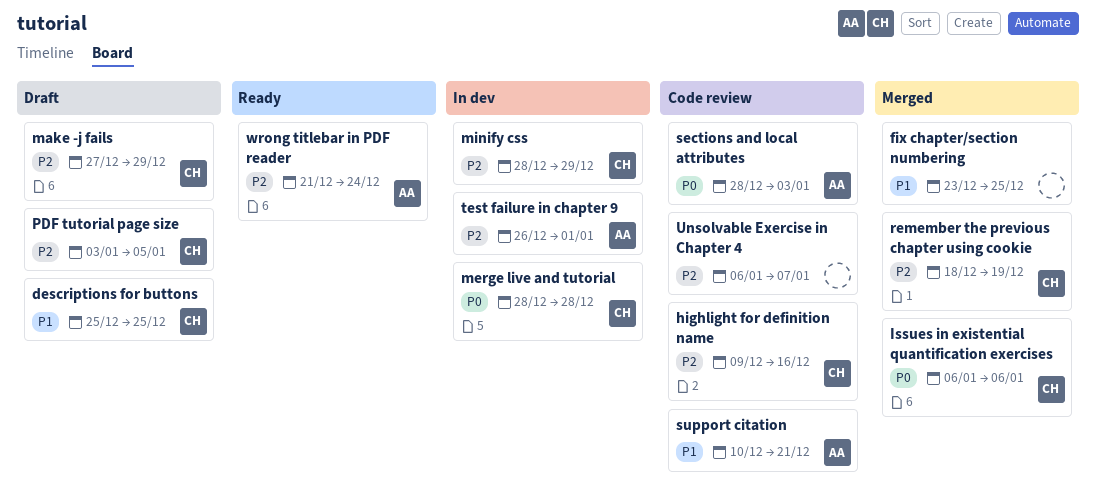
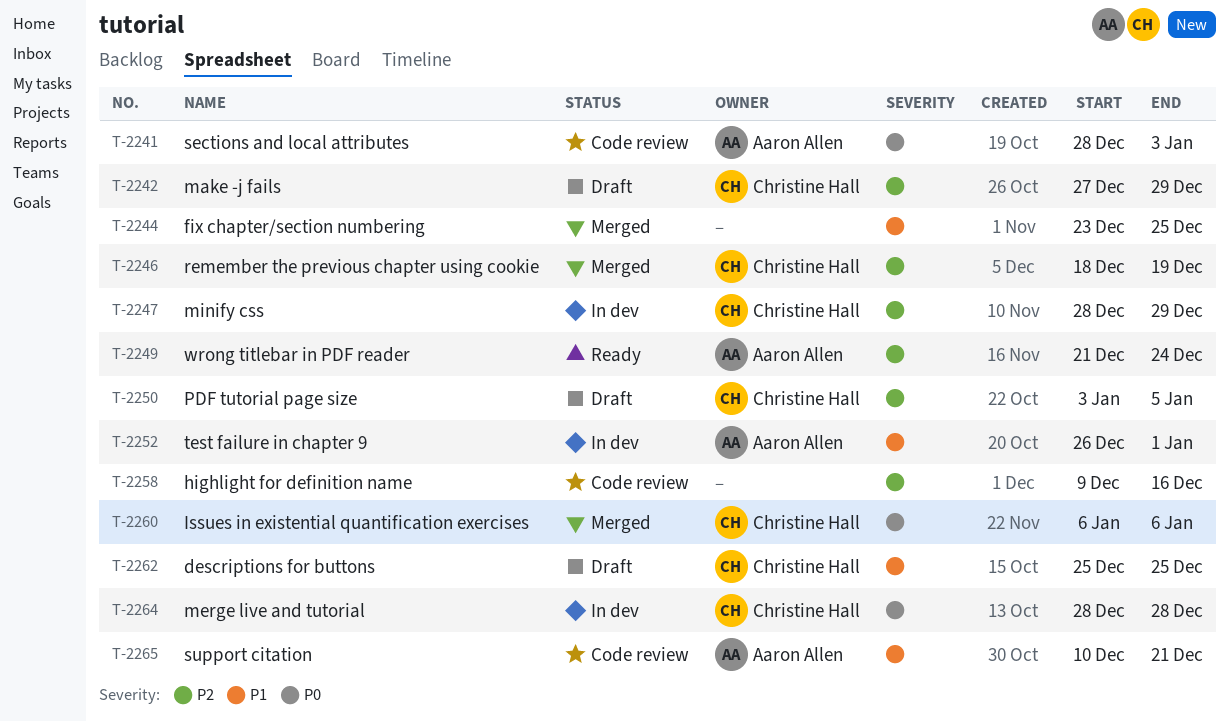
highlight for definition name, owner: Christine Hall -> none
test failure in chapter 9, priority: P2 -> P1
Unsolvable Exercise in Chapter 4: present -> none

